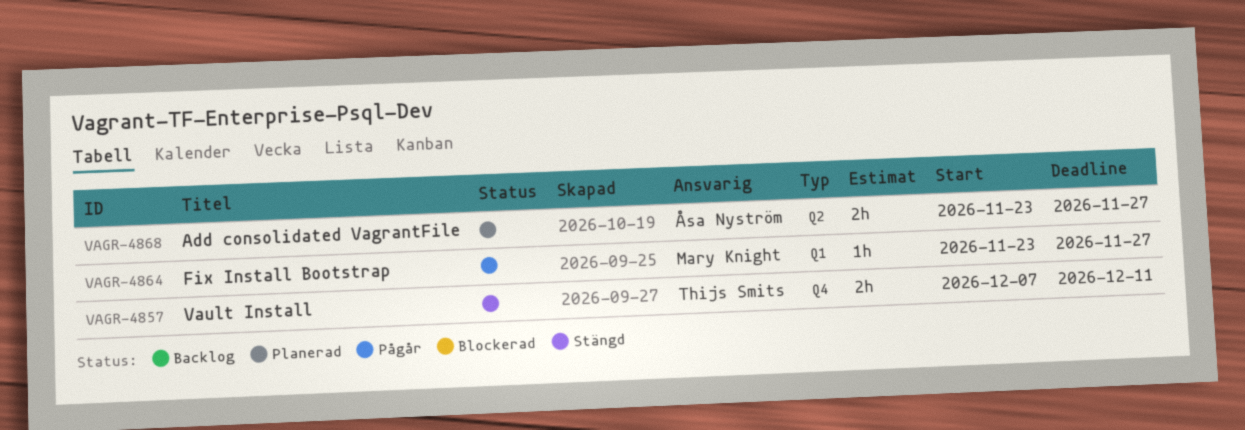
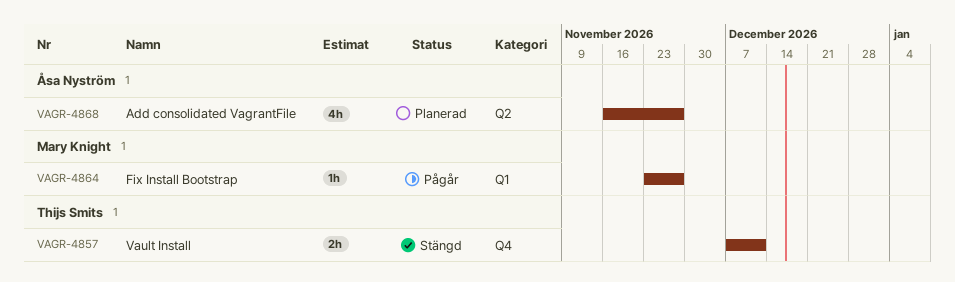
VAGR-4868, estimate: 2h -> 4h
VAGR-4868, start: Nov 23 -> Nov 16

